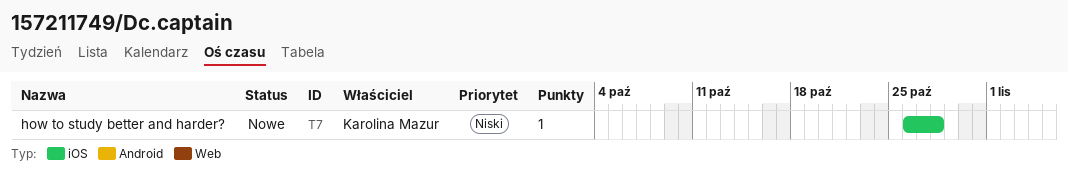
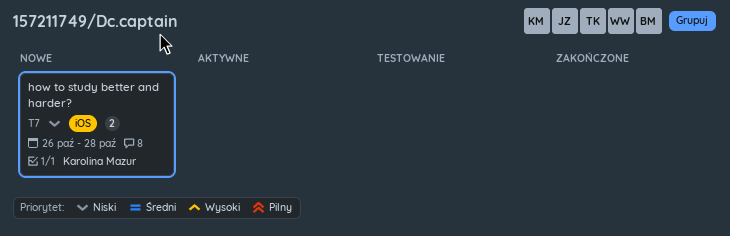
T7, estimate: 1 -> 2

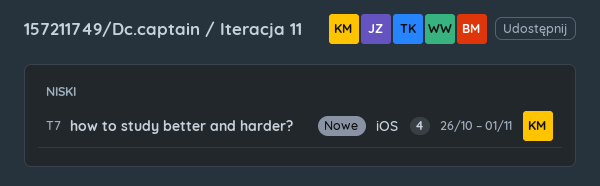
T7, estimate: 2 -> 4
T7, due: Oct 28 -> Nov 1

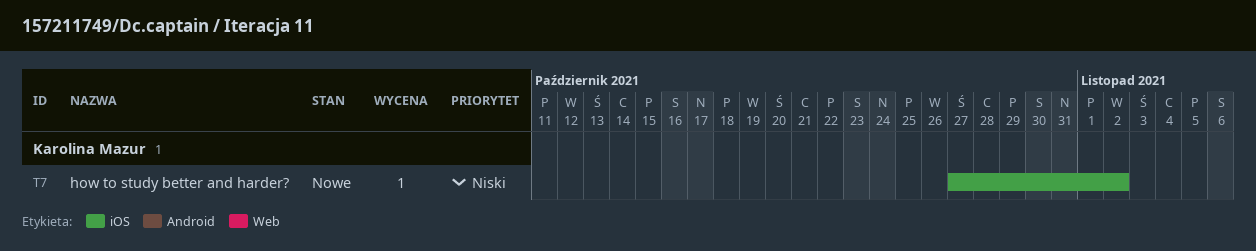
T7, estimate: 4 -> 1
T7, start: Oct 26 -> Oct 27
T7, due: Nov 1 -> Nov 2

